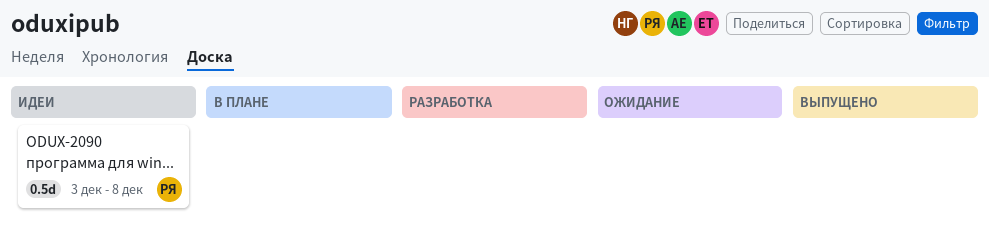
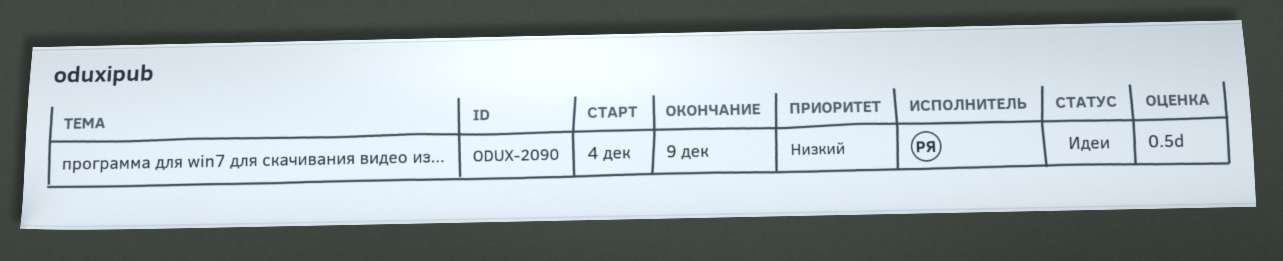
ODUX-2090, start: Dec 3 -> Dec 4
ODUX-2090, due: Dec 8 -> Dec 9

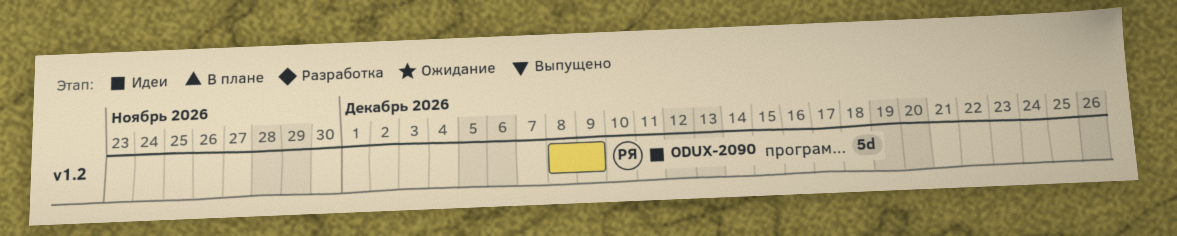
ODUX-2090, estimate: 0.5d -> 5d
ODUX-2090, start: Dec 4 -> Dec 8

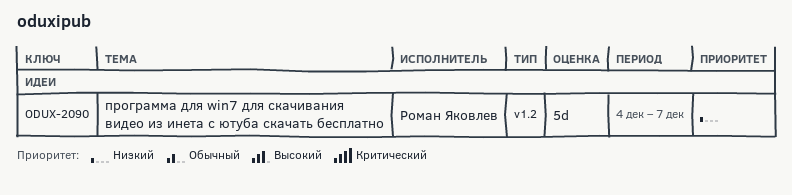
ODUX-2090, start: Dec 8 -> Dec 4
ODUX-2090, due: Dec 9 -> Dec 7

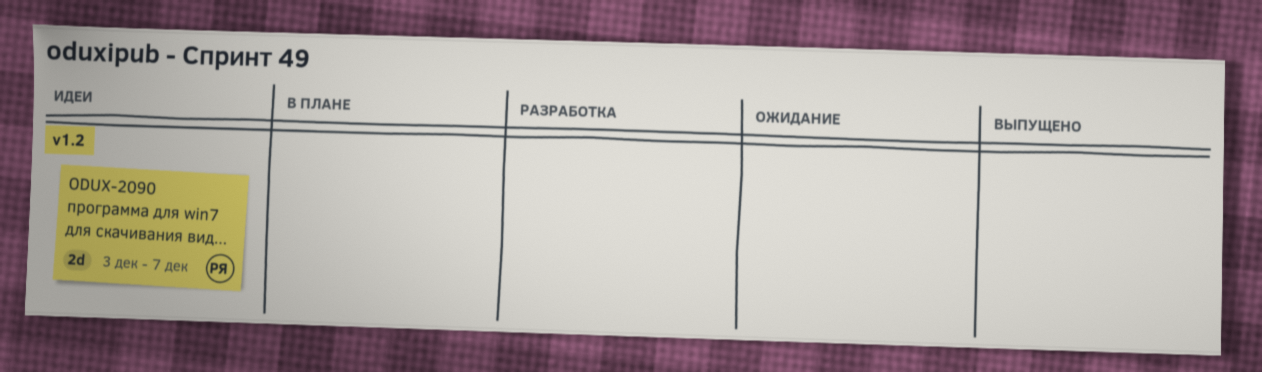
ODUX-2090, estimate: 5d -> 2d
ODUX-2090, start: Dec 4 -> Dec 3

